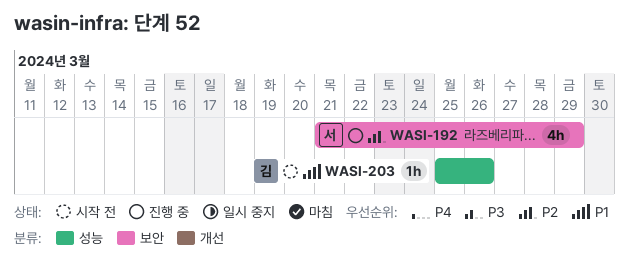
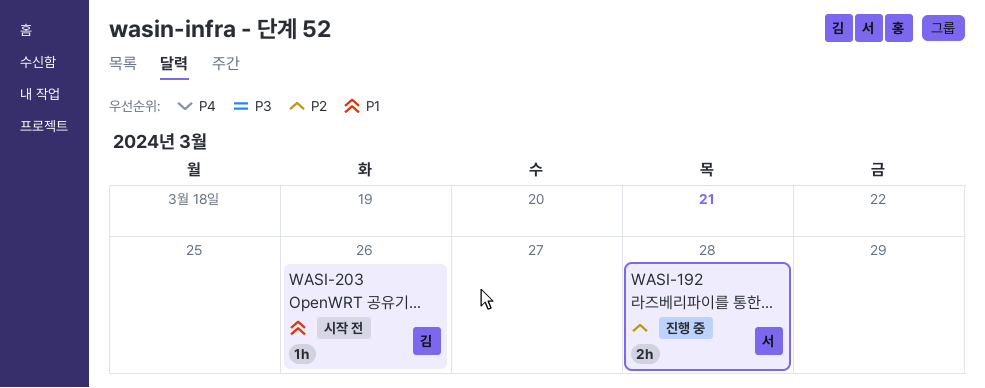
WASI-192, estimate: 4h -> 2h
WASI-192, due: Mar 29 -> Mar 28

